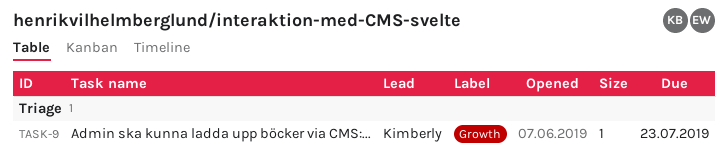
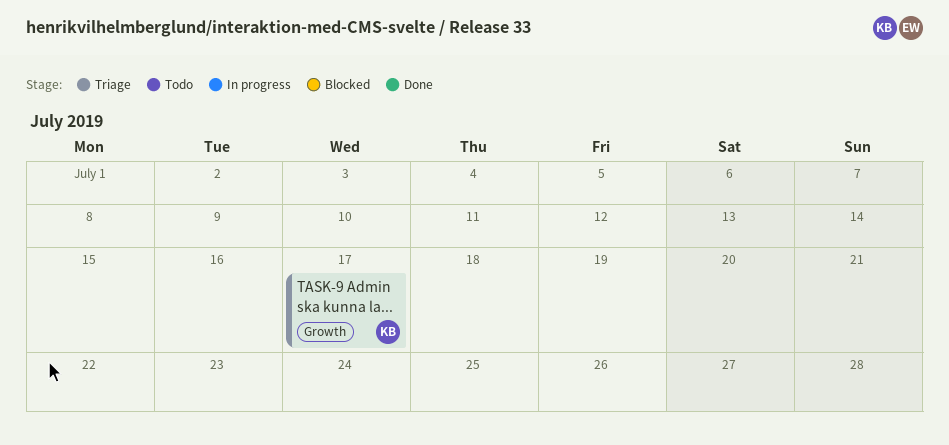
TASK-9, due: Jul 23 -> Jul 17

